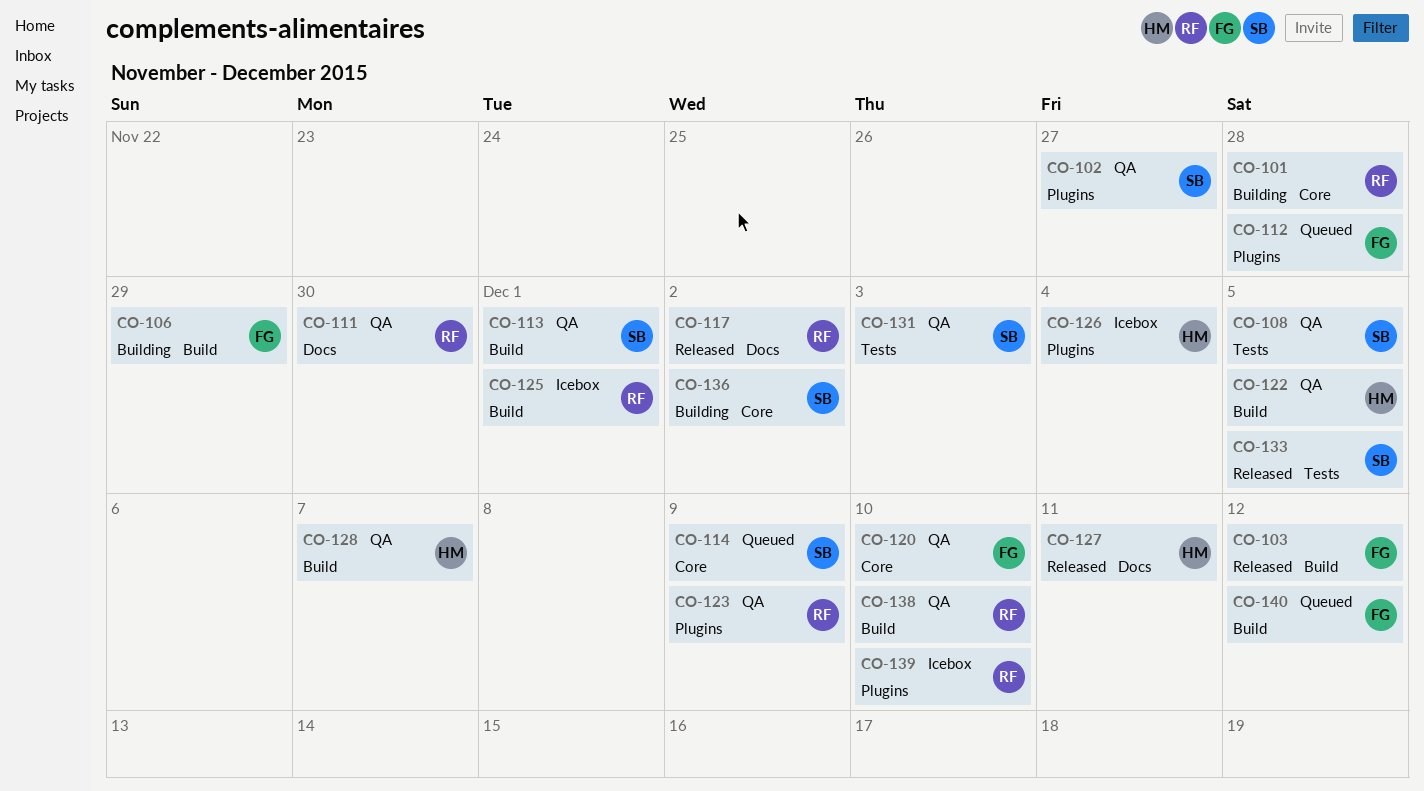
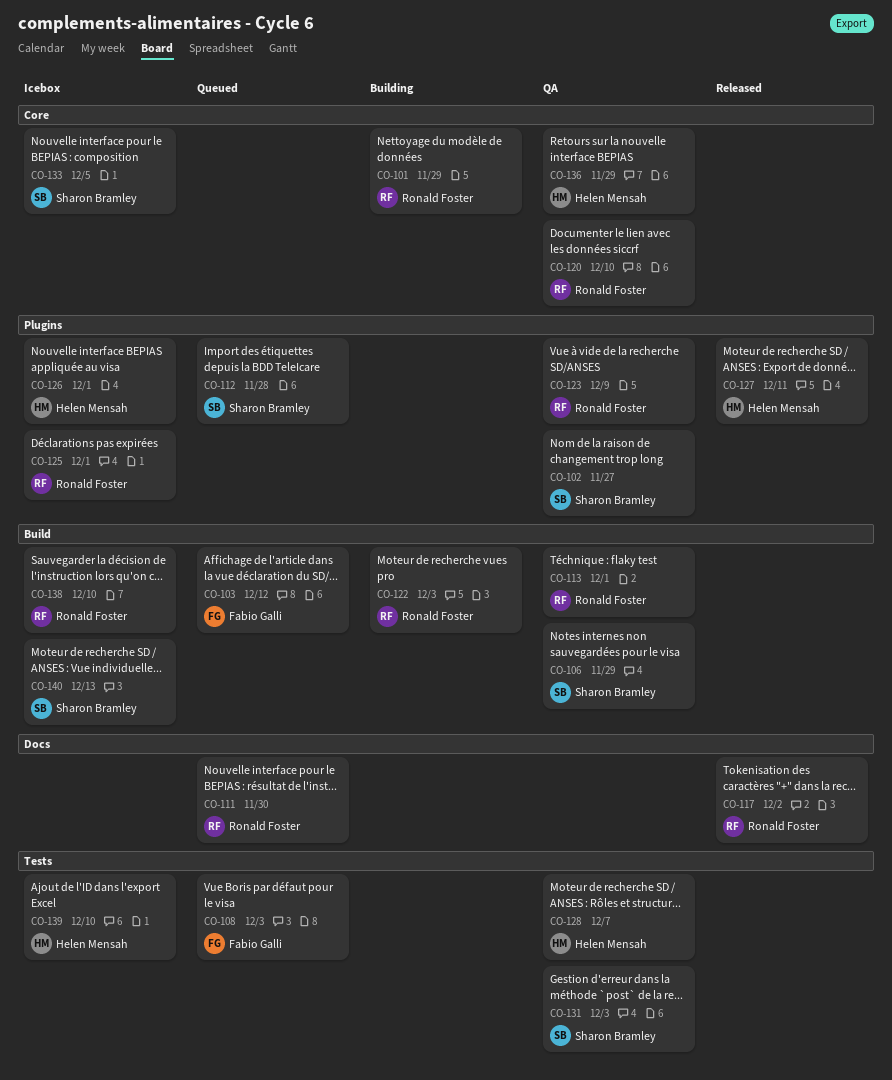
CO-101, due: Nov 28 -> Nov 29
CO-103, status: Released -> Queued
CO-106, status: Building -> QA
CO-106, owner: Fabio Galli -> Sharon Bramley
CO-108, status: QA -> Queued
CO-108, owner: Sharon Bramley -> Fabio Galli
CO-108, due: Dec 5 -> Dec 3
CO-111, status: QA -> Queued
CO-112, owner: Fabio Galli -> Sharon Bramley
CO-113, owner: Sharon Bramley -> Ronald Foster
CO-114: present -> none
CO-120, owner: Fabio Galli -> Ronald Foster
CO-122, status: QA -> Building
CO-122, owner: Helen Mensah -> Ronald Foster
CO-122, due: Dec 5 -> Dec 3
CO-125, label: Build -> Plugins
CO-126, due: Dec 4 -> Dec 1
CO-127, label: Docs -> Plugins
CO-128, label: Build -> Tests
CO-133, status: Released -> Icebox
CO-133, label: Tests -> Core
CO-136, status: Building -> QA
CO-136, owner: Sharon Bramley -> Helen Mensah
CO-136, due: Dec 2 -> Nov 29
CO-138, status: QA -> Icebox
CO-139, owner: Ronald Foster -> Helen Mensah
CO-139, label: Plugins -> Tests
CO-140, status: Queued -> Icebox
CO-140, owner: Fabio Galli -> Sharon Bramley
CO-140, due: Dec 12 -> Dec 13

